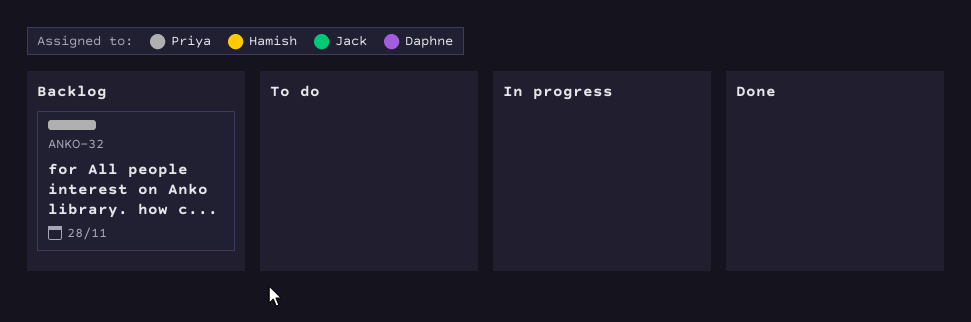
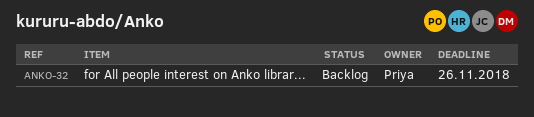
ANKO-32, due: Nov 28 -> Nov 26

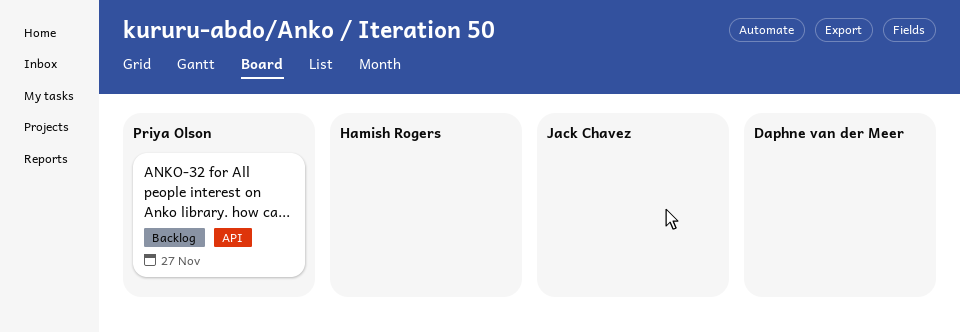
ANKO-32, due: Nov 26 -> Nov 27

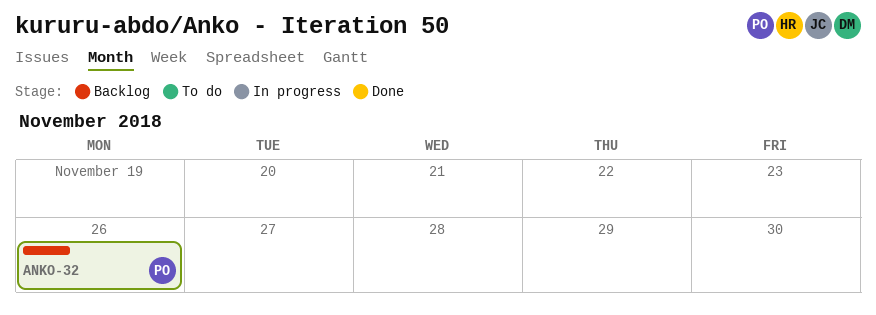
ANKO-32, due: Nov 27 -> Nov 26

